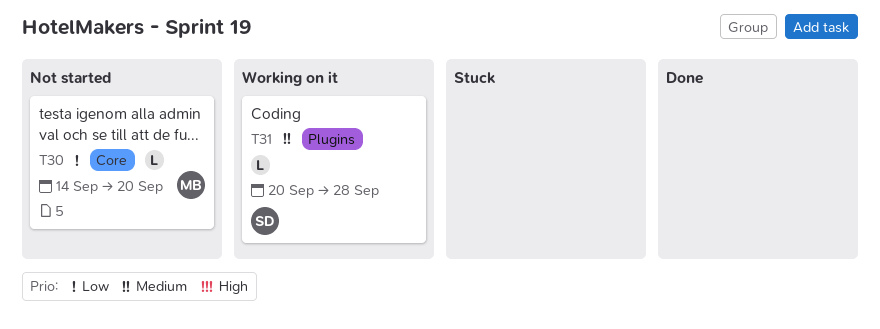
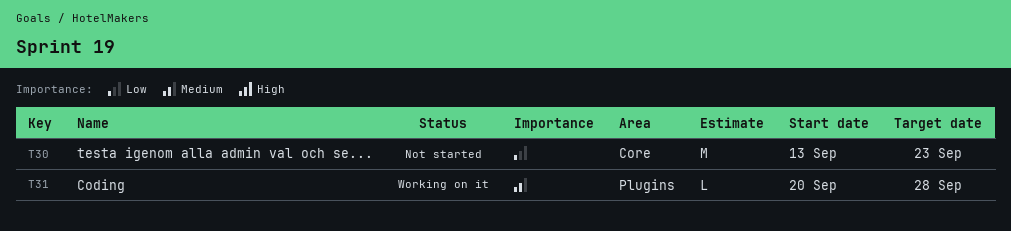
T30, estimate: L -> M
T30, start: Sep 14 -> Sep 13
T30, due: Sep 20 -> Sep 23

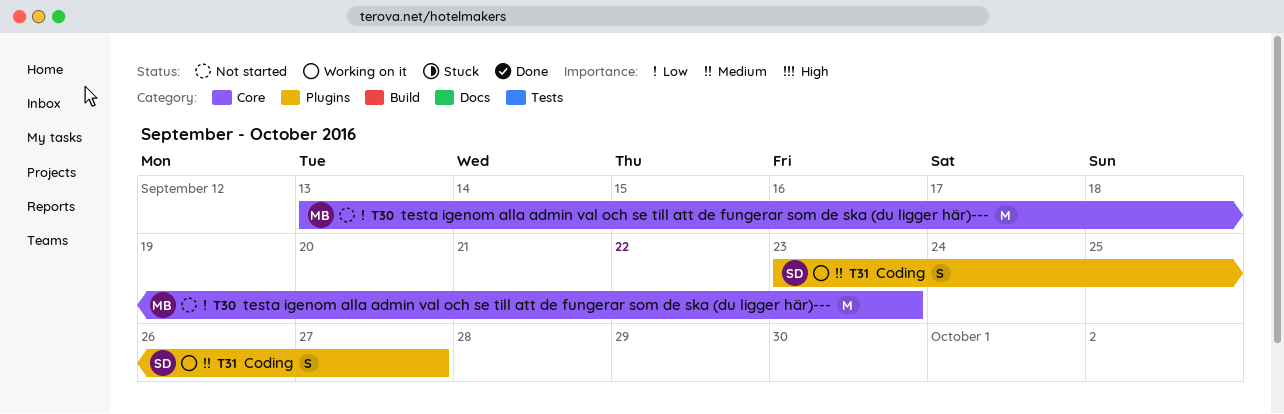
T31, estimate: L -> S
T31, start: Sep 20 -> Sep 23
T31, due: Sep 28 -> Sep 27

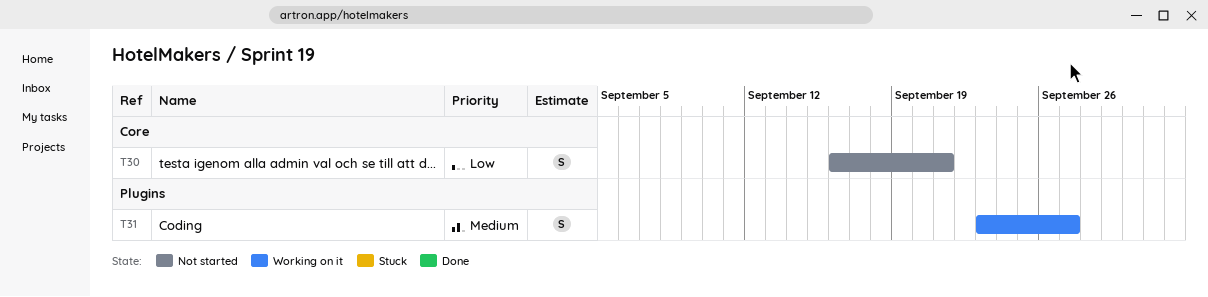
T30, estimate: M -> S
T30, start: Sep 13 -> Sep 16
T30, due: Sep 23 -> Sep 21

